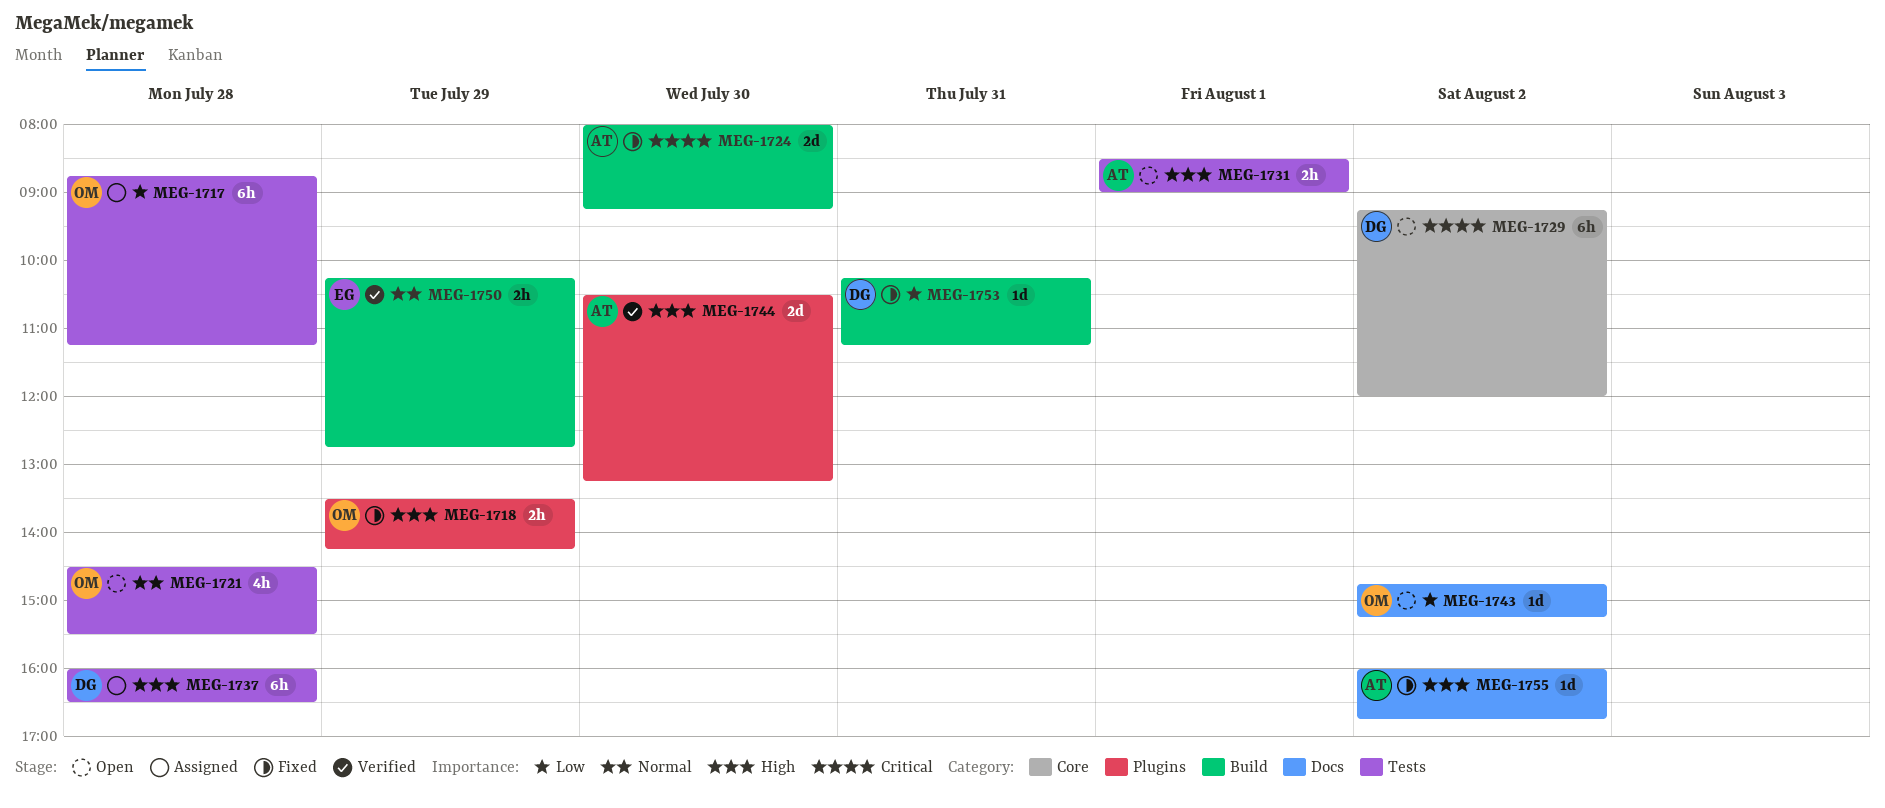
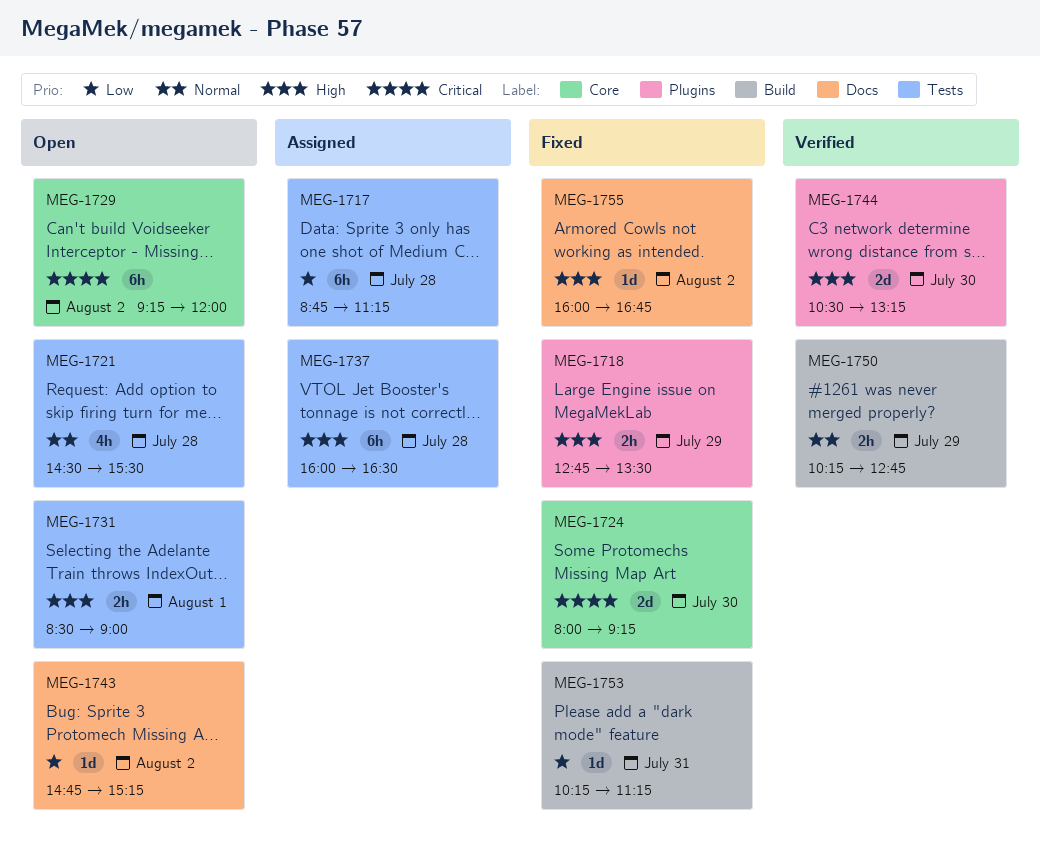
MEG-1718, begins: 13:30 -> 12:45
MEG-1718, ends: 14:15 -> 13:30
MEG-1724, label: Build -> Core

